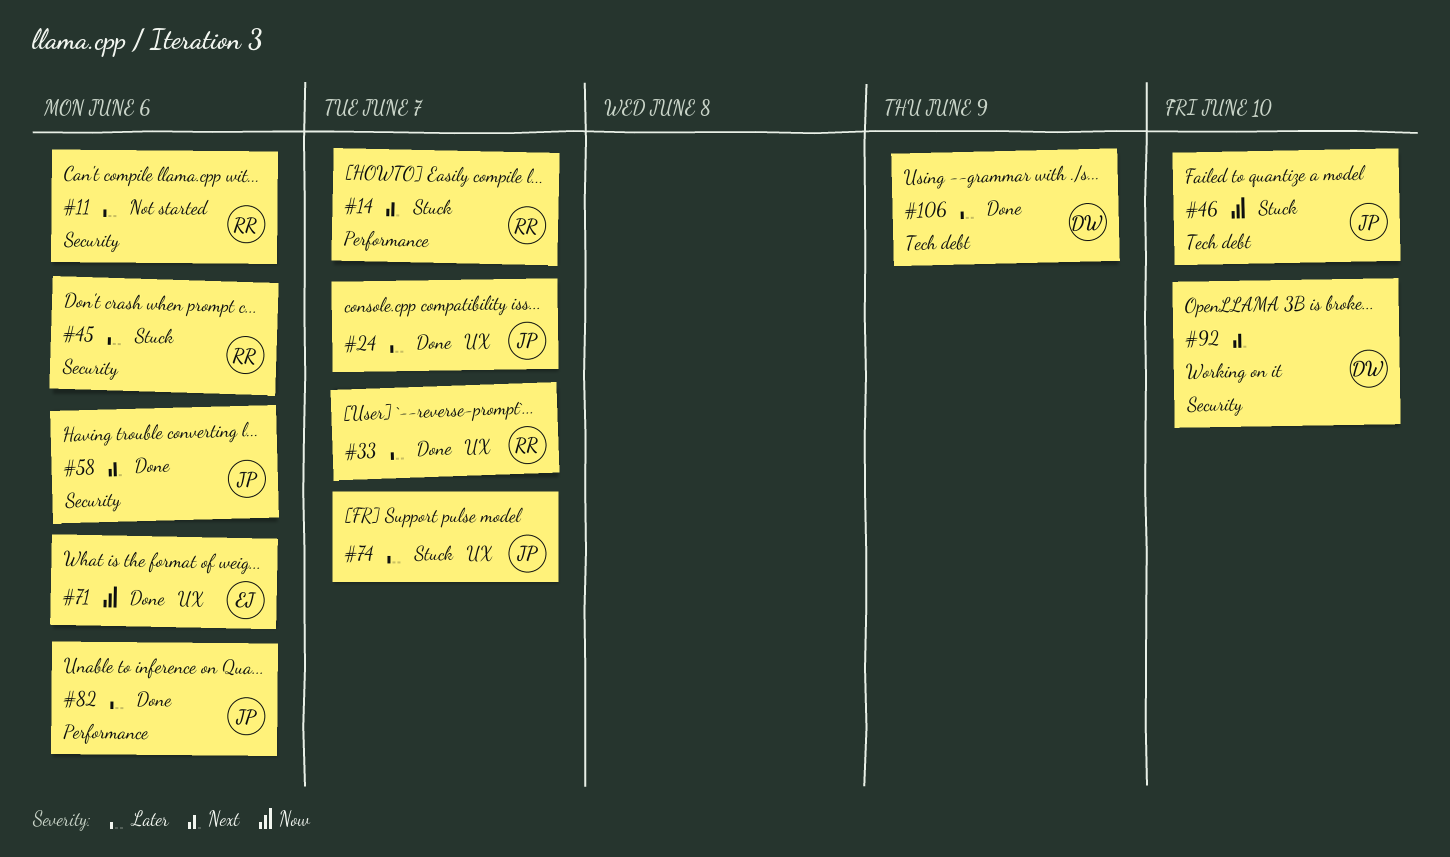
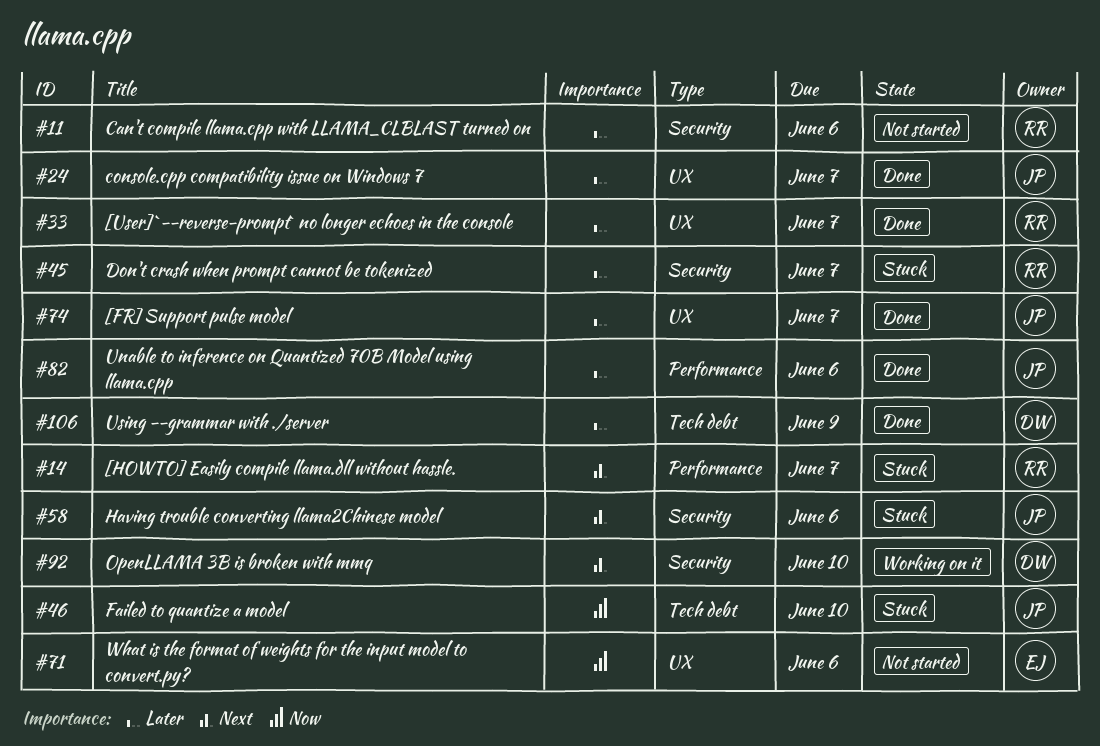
#45, due: Jun 6 -> Jun 7
#58, status: Done -> Stuck
#71, status: Done -> Not started
#74, status: Stuck -> Done

